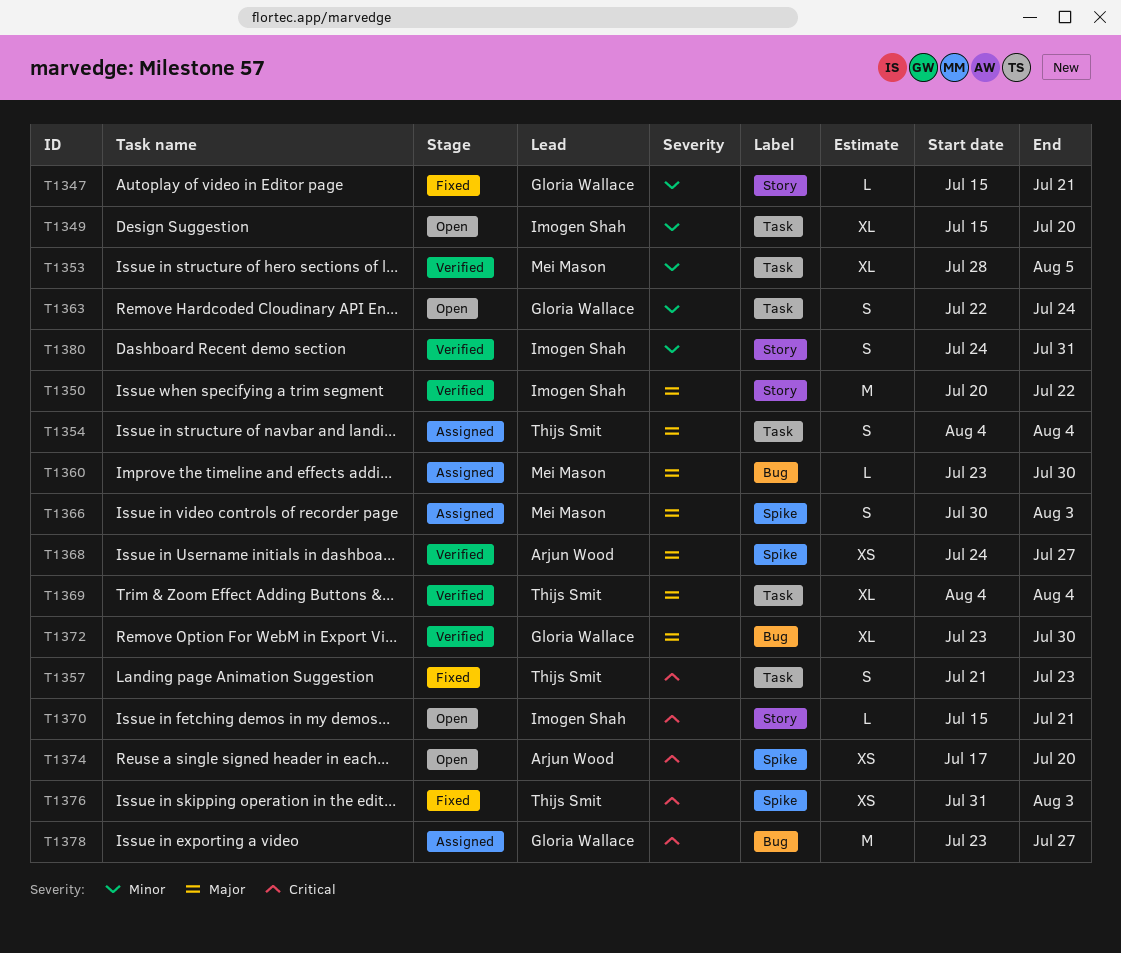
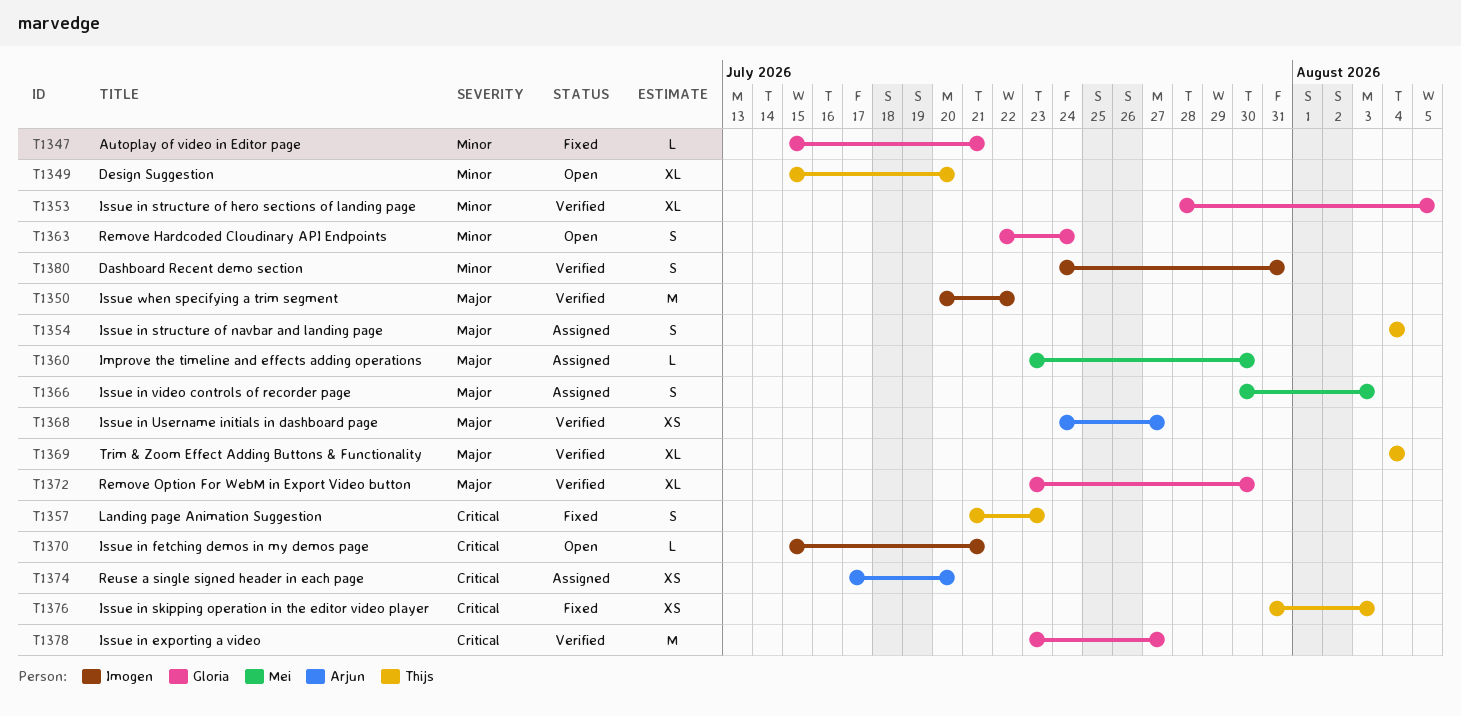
T1349, owner: Imogen Shah -> Thijs Smit
T1353, owner: Mei Mason -> Gloria Wallace
T1374, status: Open -> Assigned
T1378, status: Assigned -> Verified

